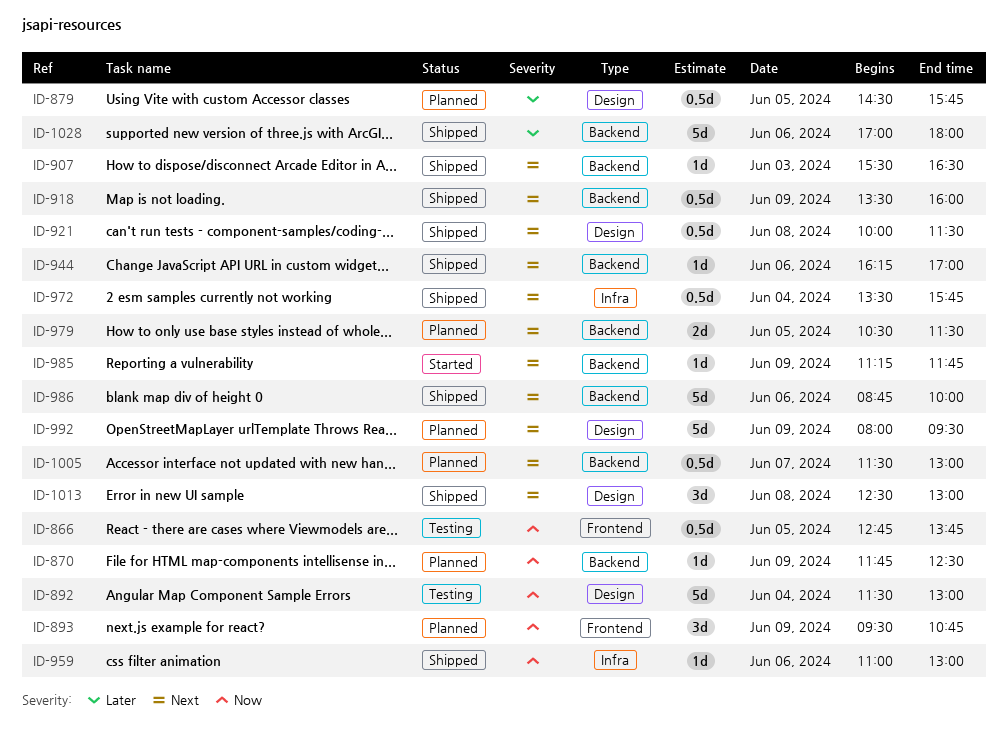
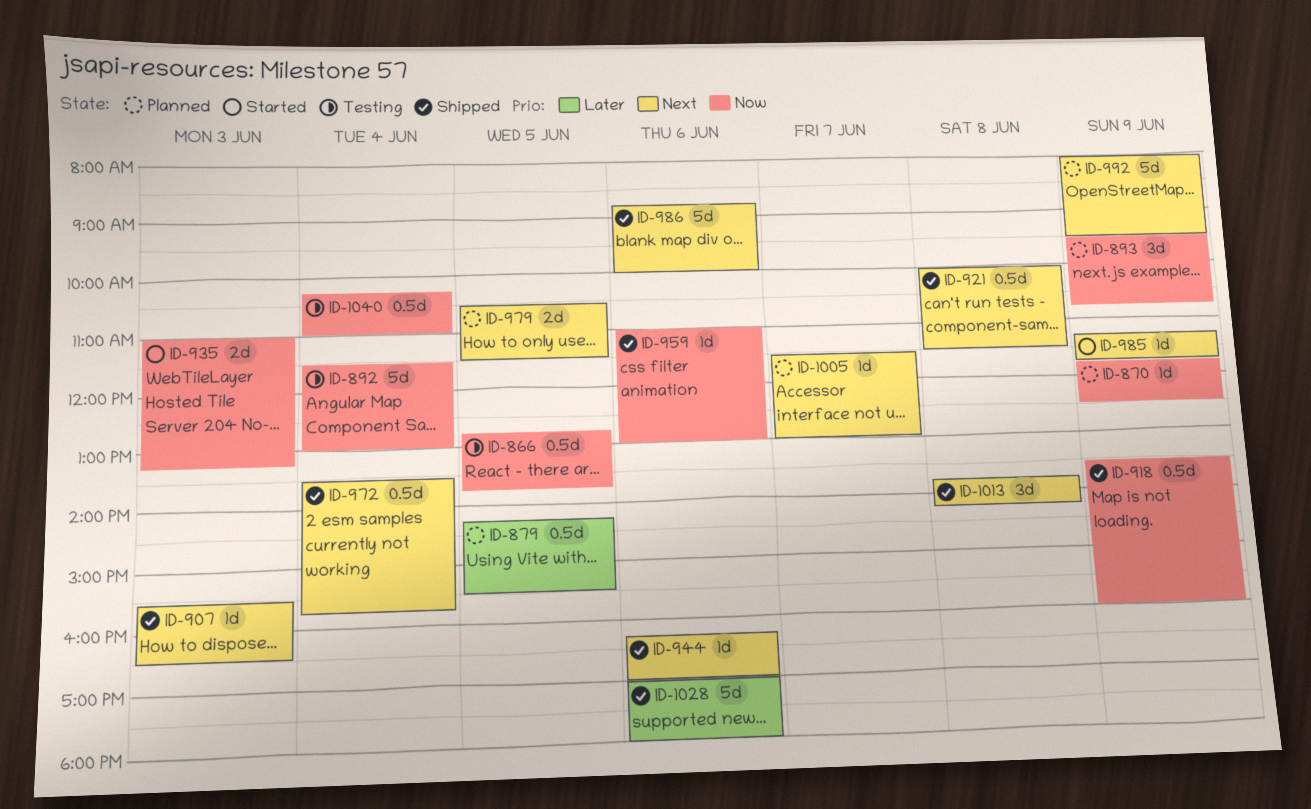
ID-879, begins: 14:30 -> 14:15
ID-879, ends: 15:45 -> 15:30
ID-918, priority: Next -> Now
ID-935: none -> present
ID-1005, estimate: 0.5d -> 1d
ID-1013, begins: 12:30 -> 13:45
ID-1013, ends: 13:00 -> 14:15
ID-1040: none -> present

